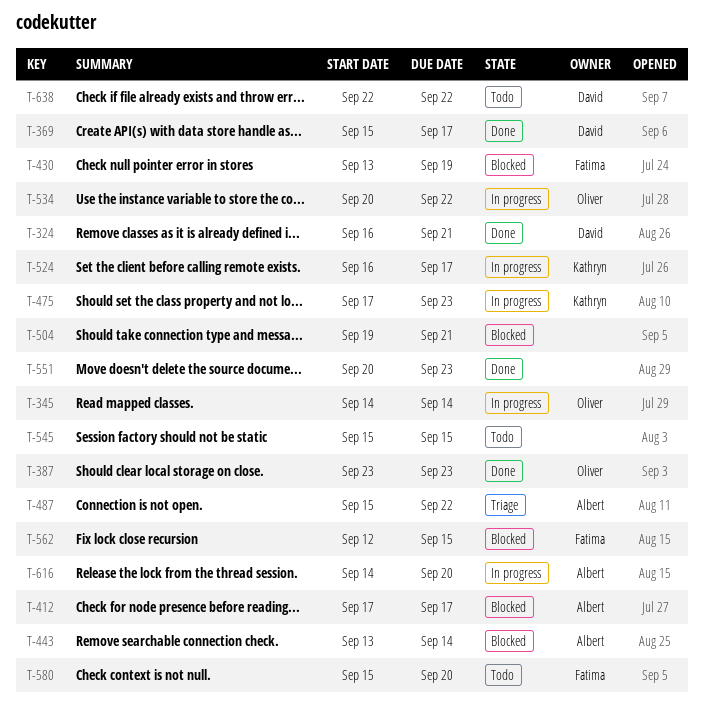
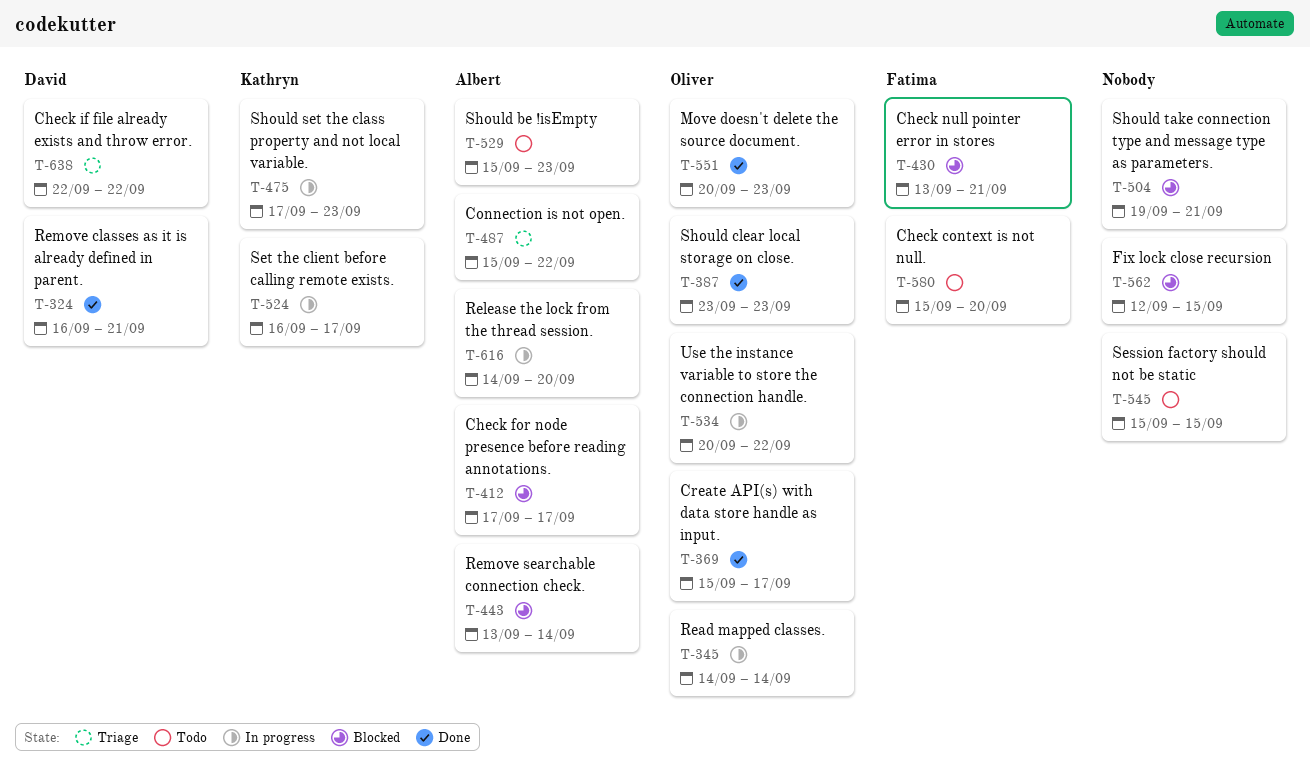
T-369, owner: David -> Oliver
T-430, due: Sep 19 -> Sep 21
T-529: none -> present
T-551, owner: none -> Oliver
T-562, owner: Fatima -> none
T-638, status: Todo -> Triage

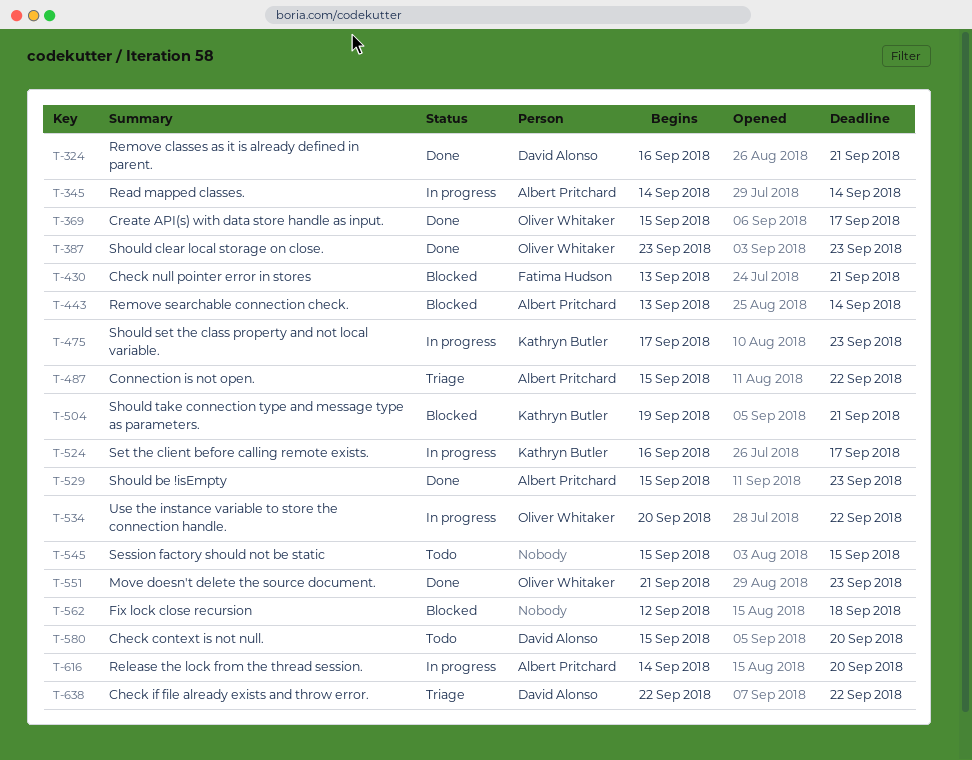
T-345, owner: Oliver Whitaker -> Albert Pritchard
T-412: present -> none
T-504, owner: none -> Kathryn Butler
T-529, status: Todo -> Done
T-551, start: Sep 20 -> Sep 21
T-562, due: Sep 15 -> Sep 18
T-580, owner: Fatima Hudson -> David Alonso

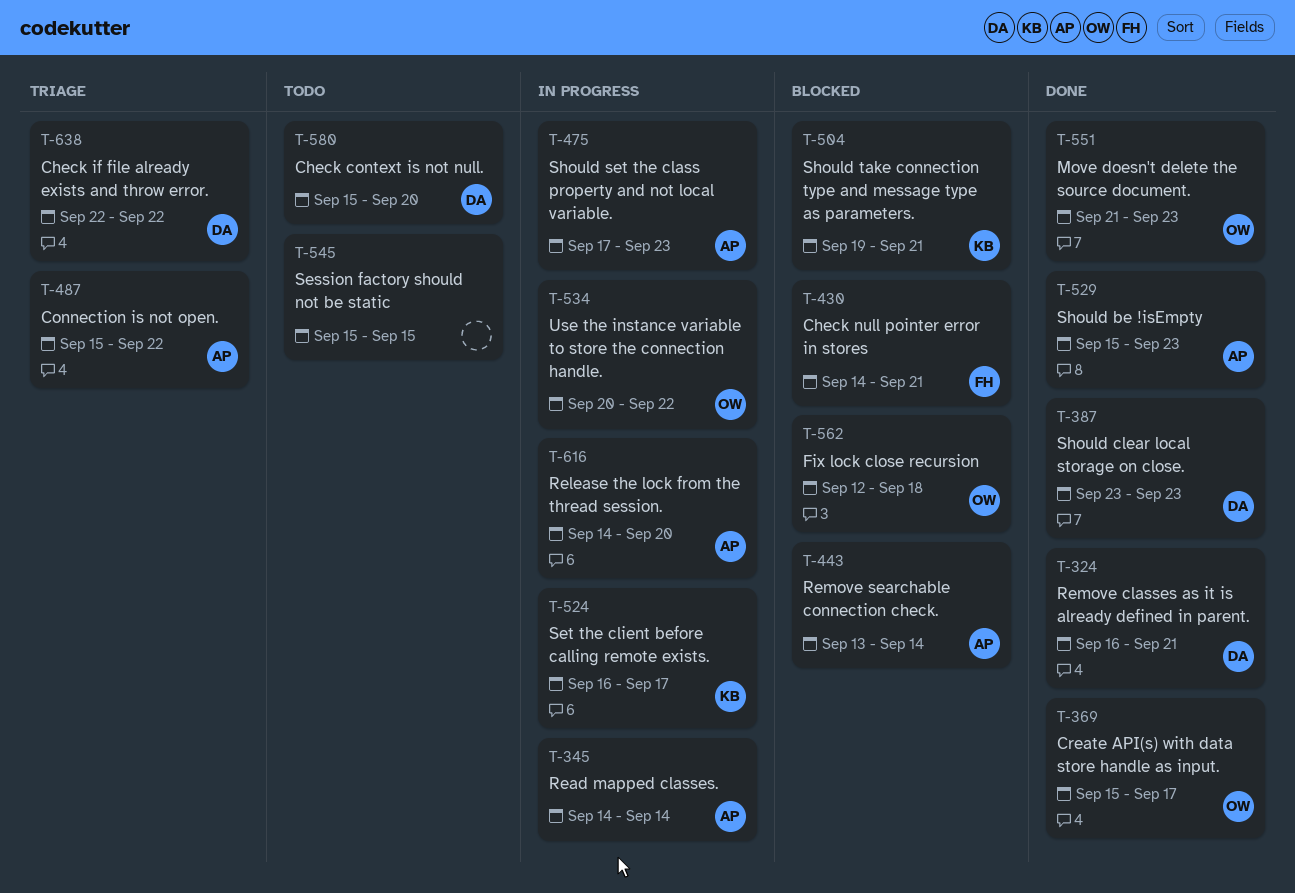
T-387, owner: Oliver Whitaker -> David Alonso
T-430, start: Sep 13 -> Sep 14
T-475, owner: Kathryn Butler -> Albert Pritchard
T-562, owner: none -> Oliver Whitaker

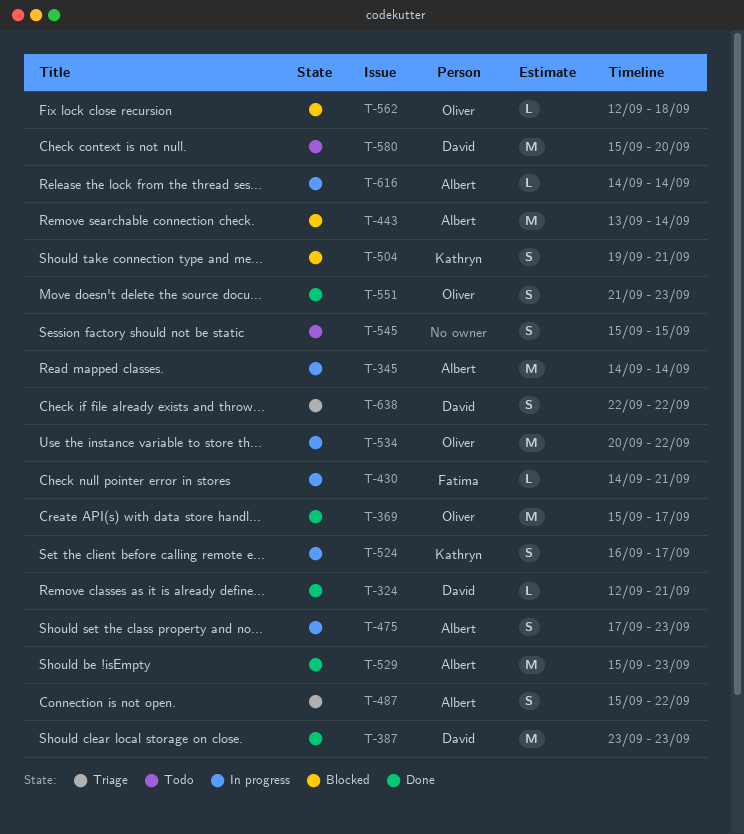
T-324, start: Sep 16 -> Sep 12
T-430, status: Blocked -> In progress
T-616, due: Sep 20 -> Sep 14

